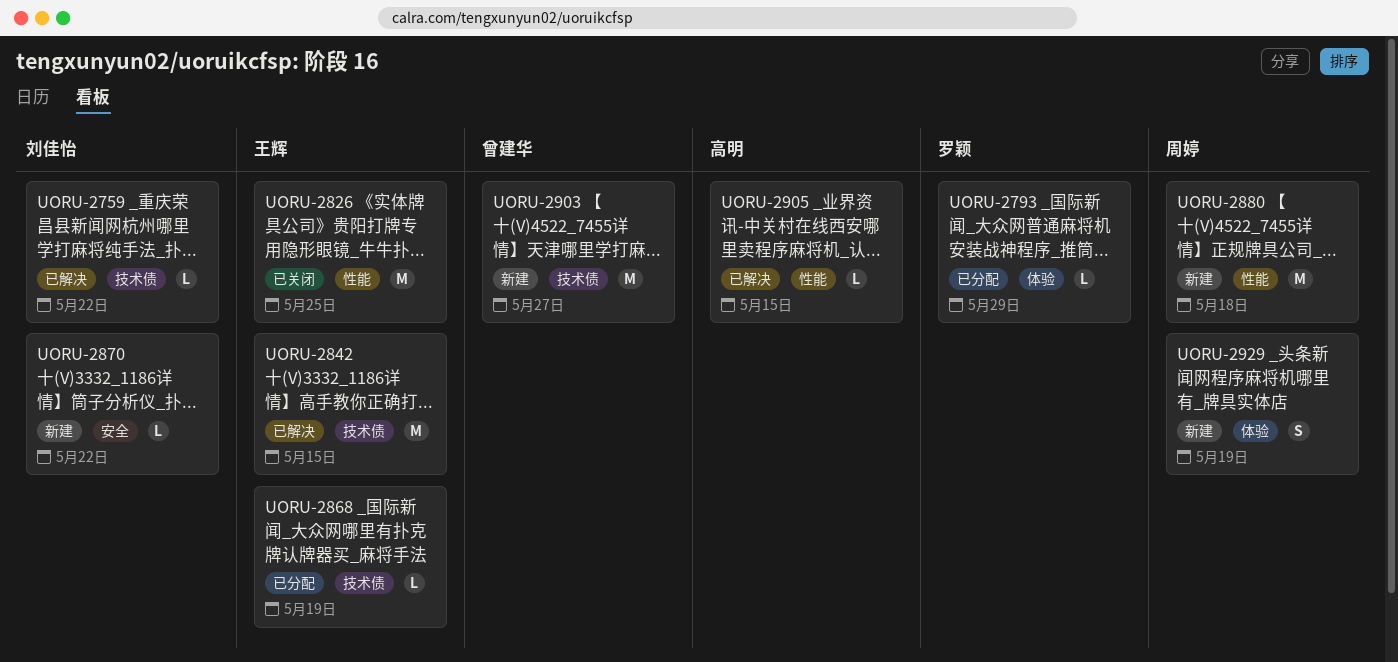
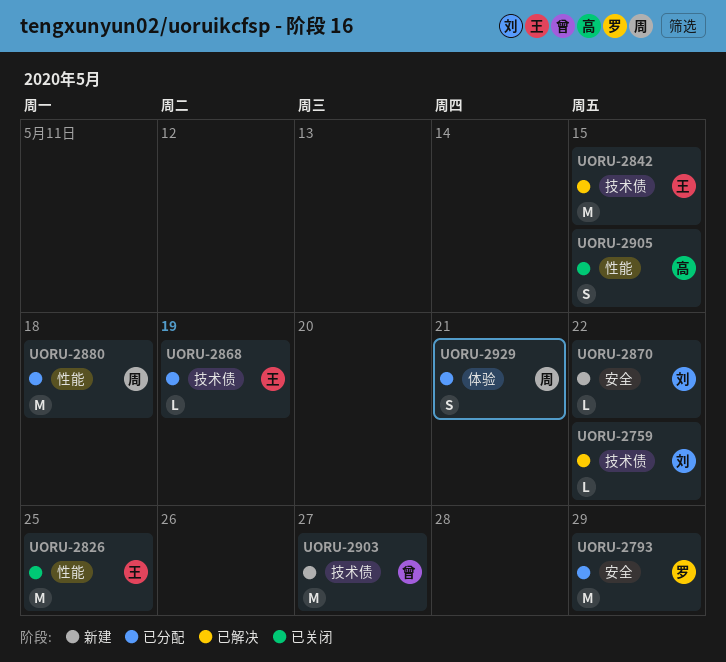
UORU-2793, label: 体验 -> 安全
UORU-2793, estimate: L -> M
UORU-2880, status: 新建 -> 已分配
UORU-2905, status: 已解决 -> 已关闭
UORU-2905, estimate: L -> S
UORU-2929, status: 新建 -> 已分配
UORU-2929, due: May 19 -> May 21

